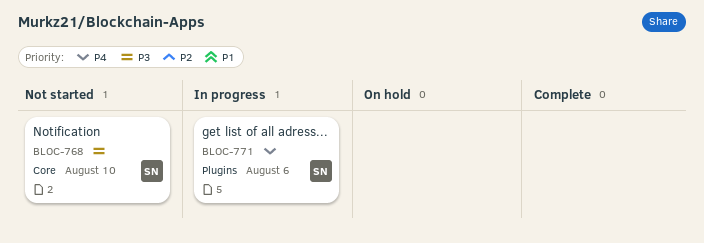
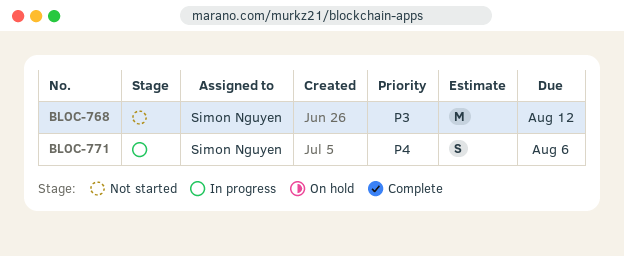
BLOC-768, due: Aug 10 -> Aug 12

